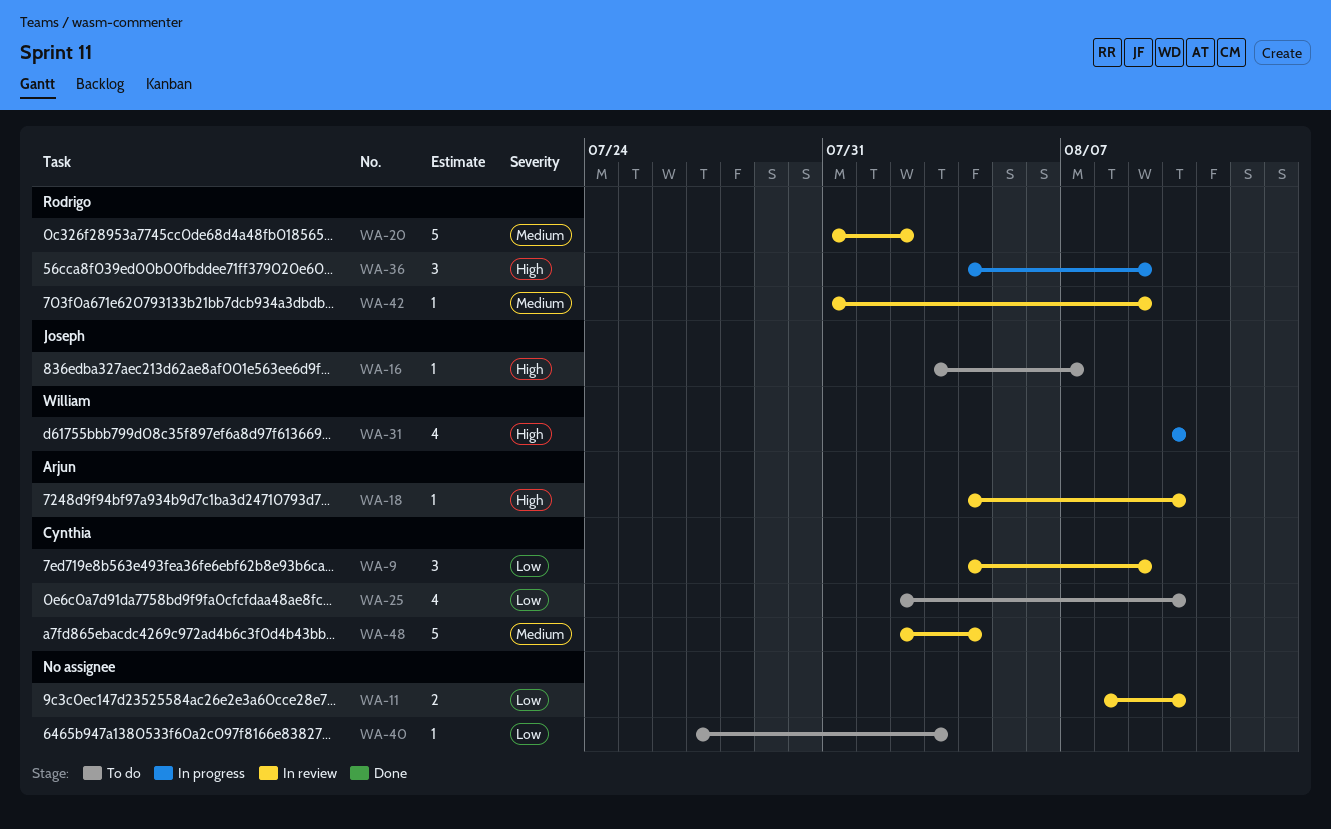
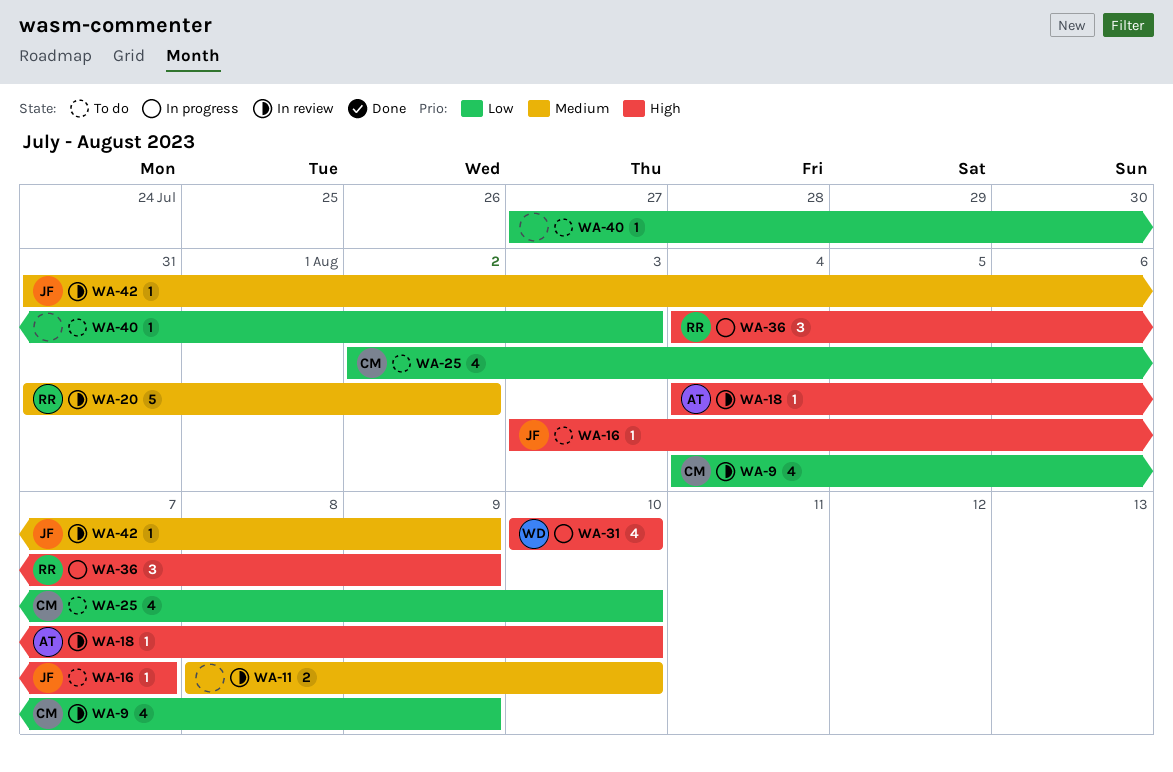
WA-9, estimate: 3 -> 4
WA-11, priority: Low -> Medium
WA-42, owner: Rodrigo -> Joseph
WA-48: present -> none

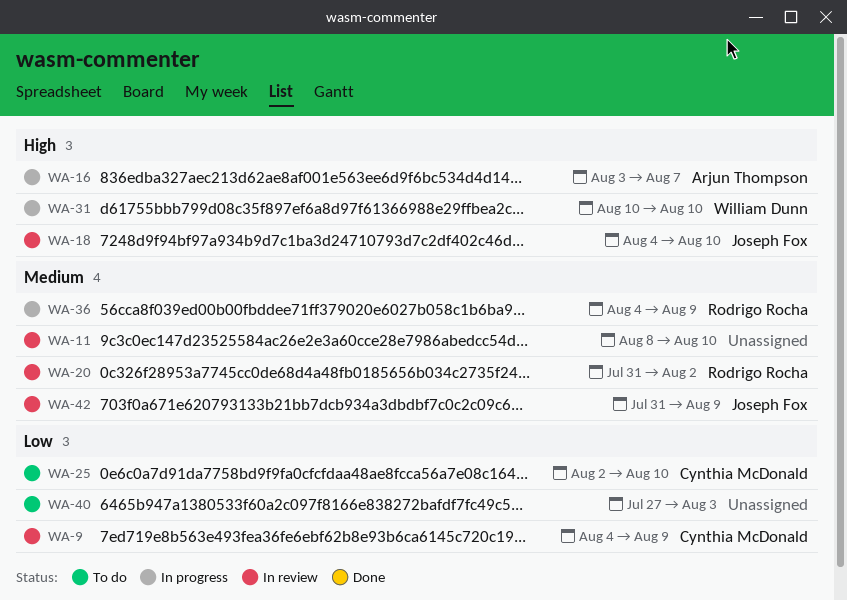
WA-16, status: To do -> In progress
WA-16, owner: Joseph Fox -> Arjun Thompson
WA-18, owner: Arjun Thompson -> Joseph Fox
WA-36, priority: High -> Medium

